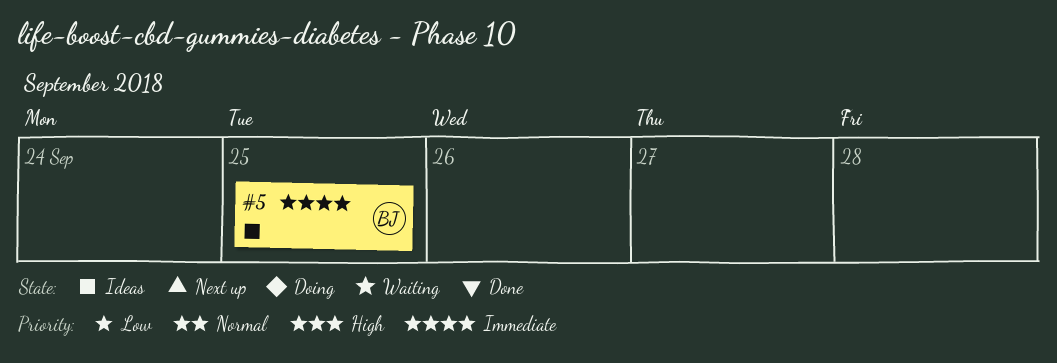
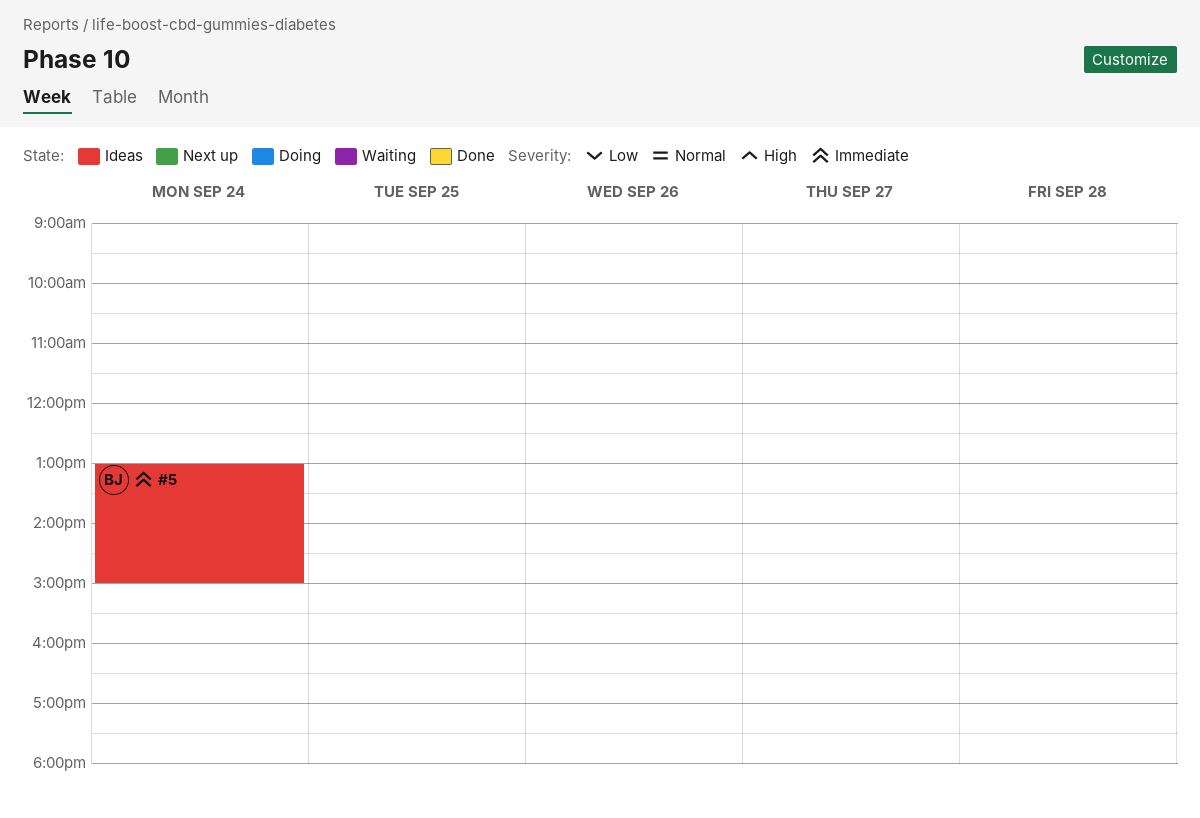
#5, day: Sep 25 -> Sep 24

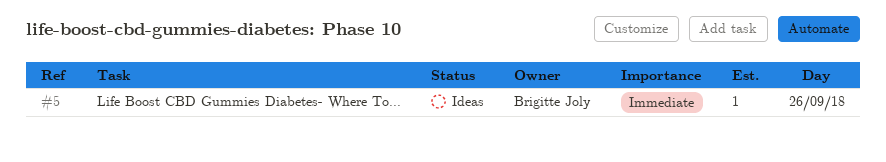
#5, day: Sep 24 -> Sep 26

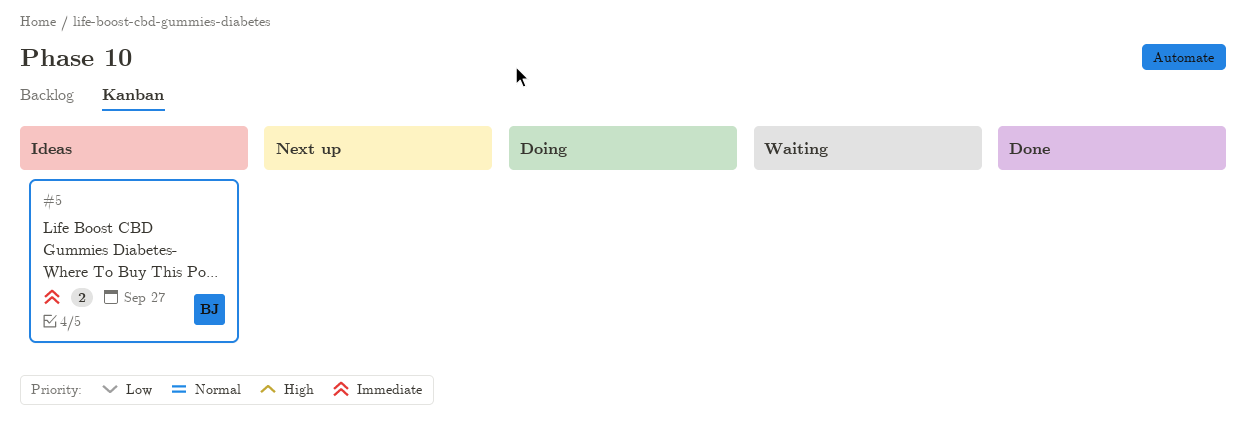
#5, estimate: 1 -> 2
#5, day: Sep 26 -> Sep 27

